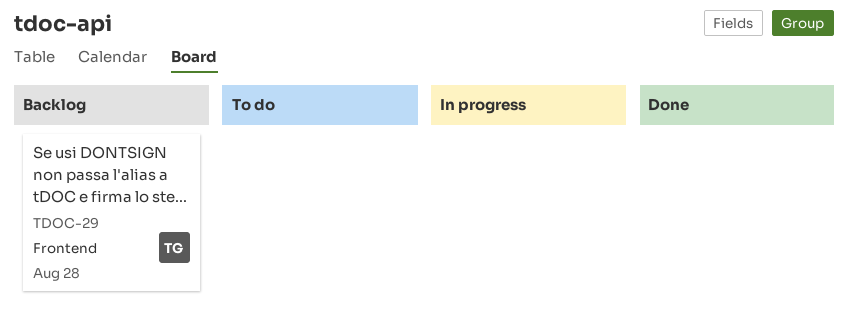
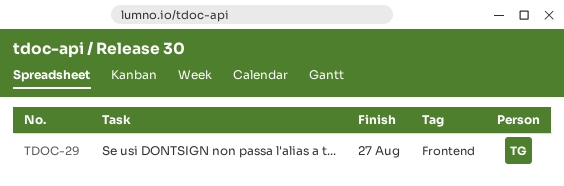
TDOC-29, due: Aug 28 -> Aug 27

